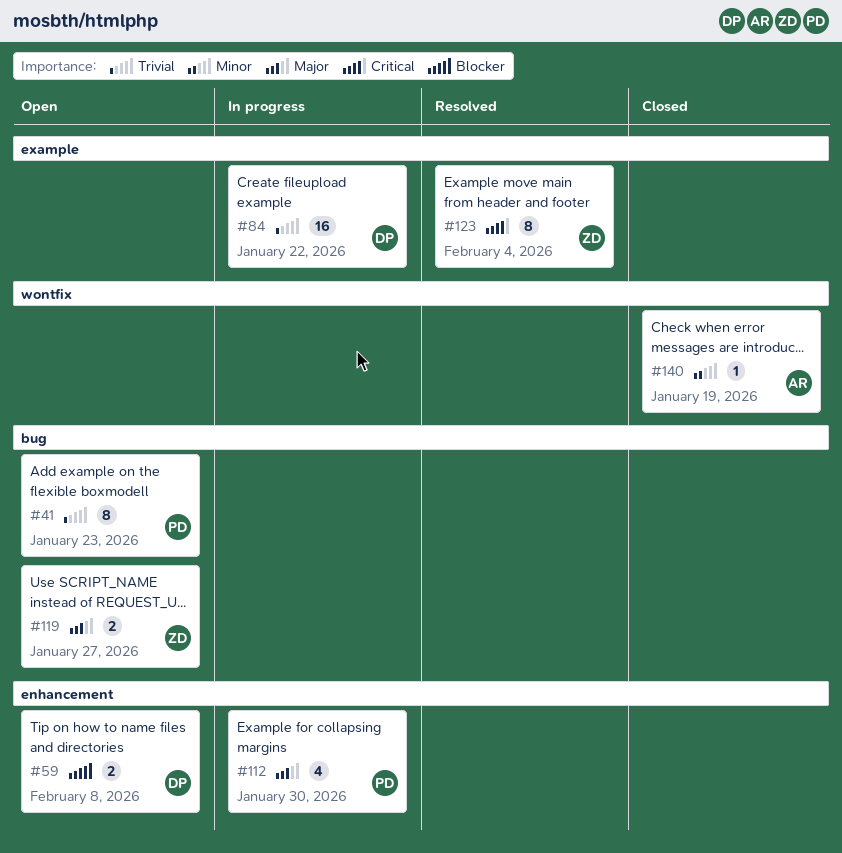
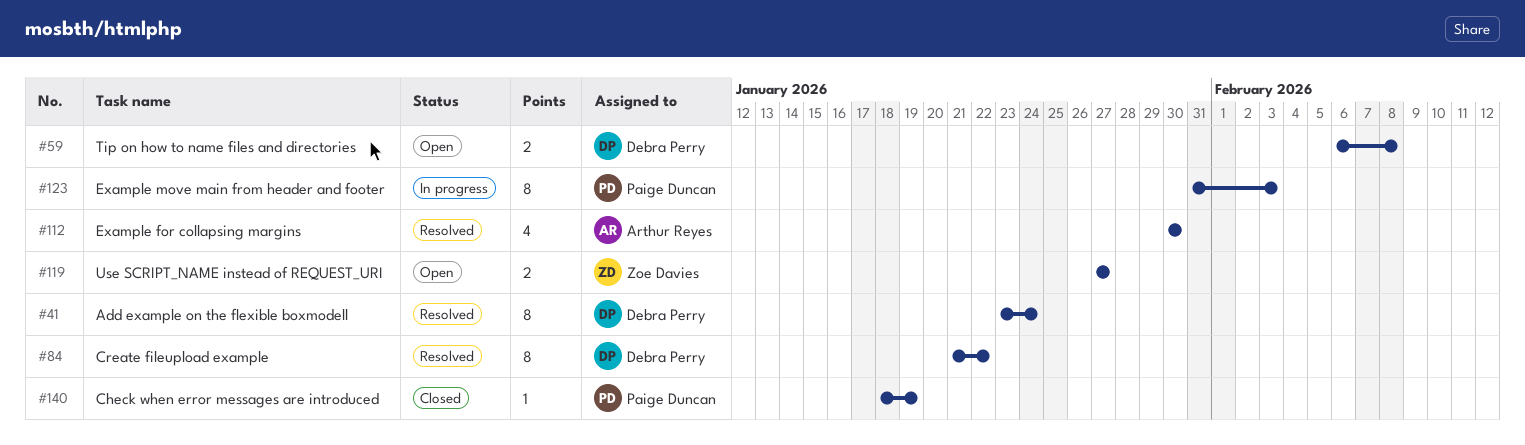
#41, status: Open -> Resolved
#41, owner: Paige Duncan -> Debra Perry
#41, due: Jan 23 -> Jan 24
#84, status: In progress -> Resolved
#84, estimate: 16 -> 8
#112, status: In progress -> Resolved
#112, owner: Paige Duncan -> Arthur Reyes
#123, status: Resolved -> In progress
#123, owner: Zoe Davies -> Paige Duncan
#123, due: Feb 4 -> Feb 3
#140, owner: Arthur Reyes -> Paige Duncan

